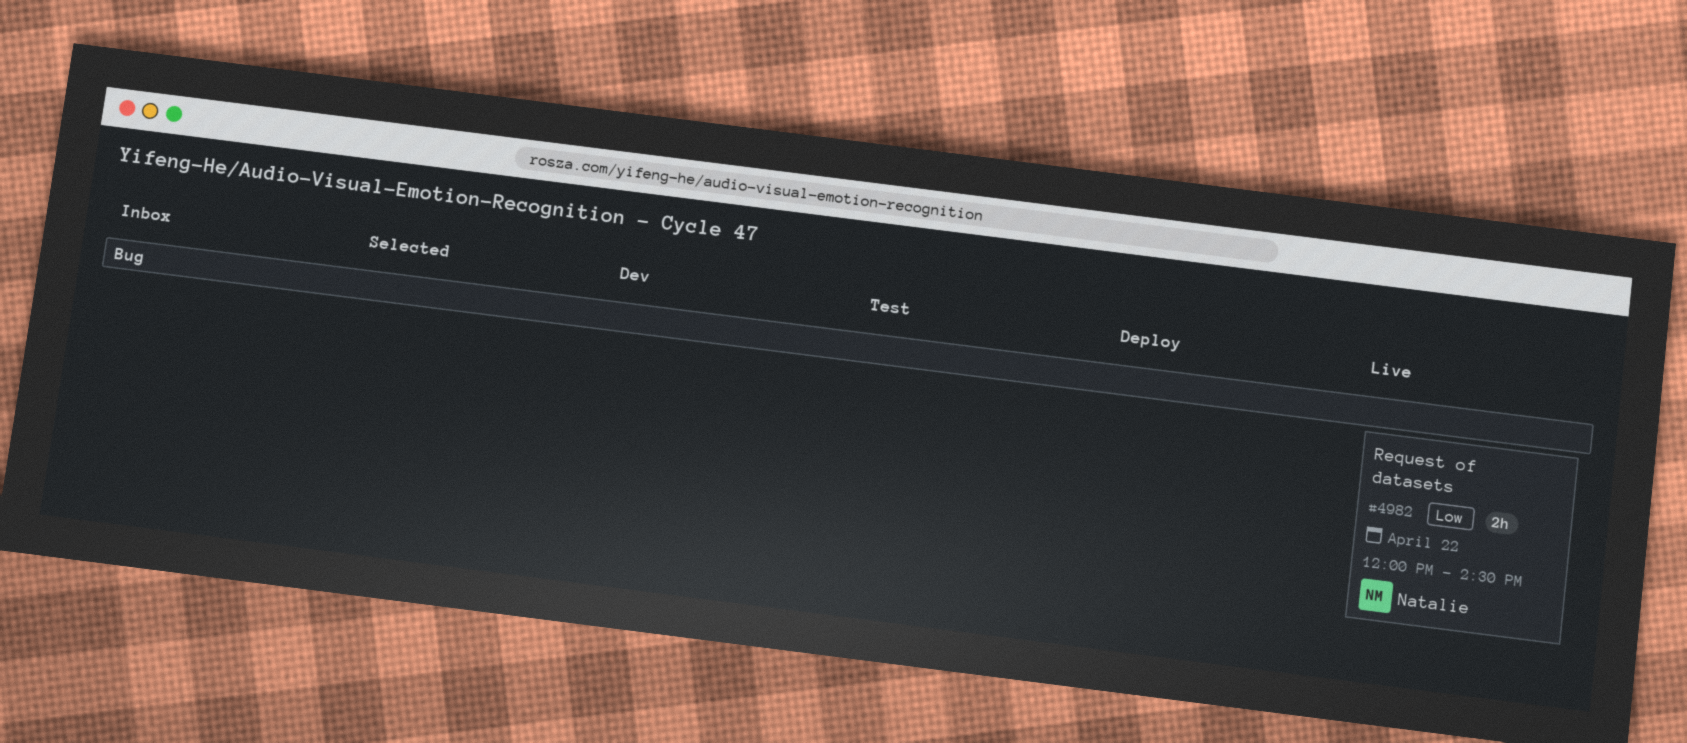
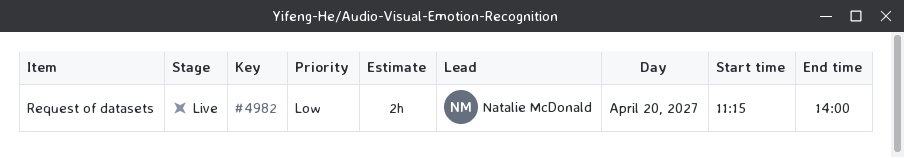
#4982, day: Apr 22 -> Apr 20
#4982, begins: 12:00 -> 11:15
#4982, ends: 14:30 -> 14:00

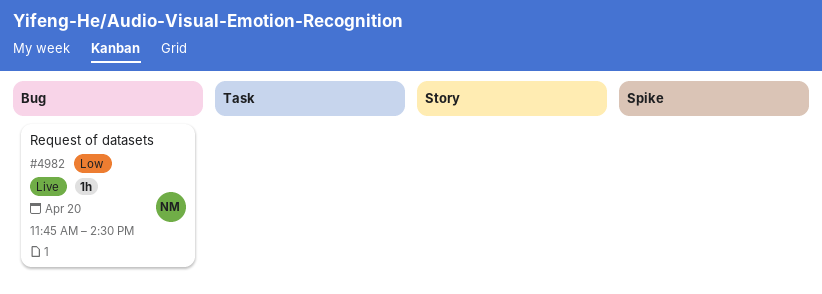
#4982, estimate: 2h -> 1h
#4982, begins: 11:15 -> 11:45
#4982, ends: 14:00 -> 14:30

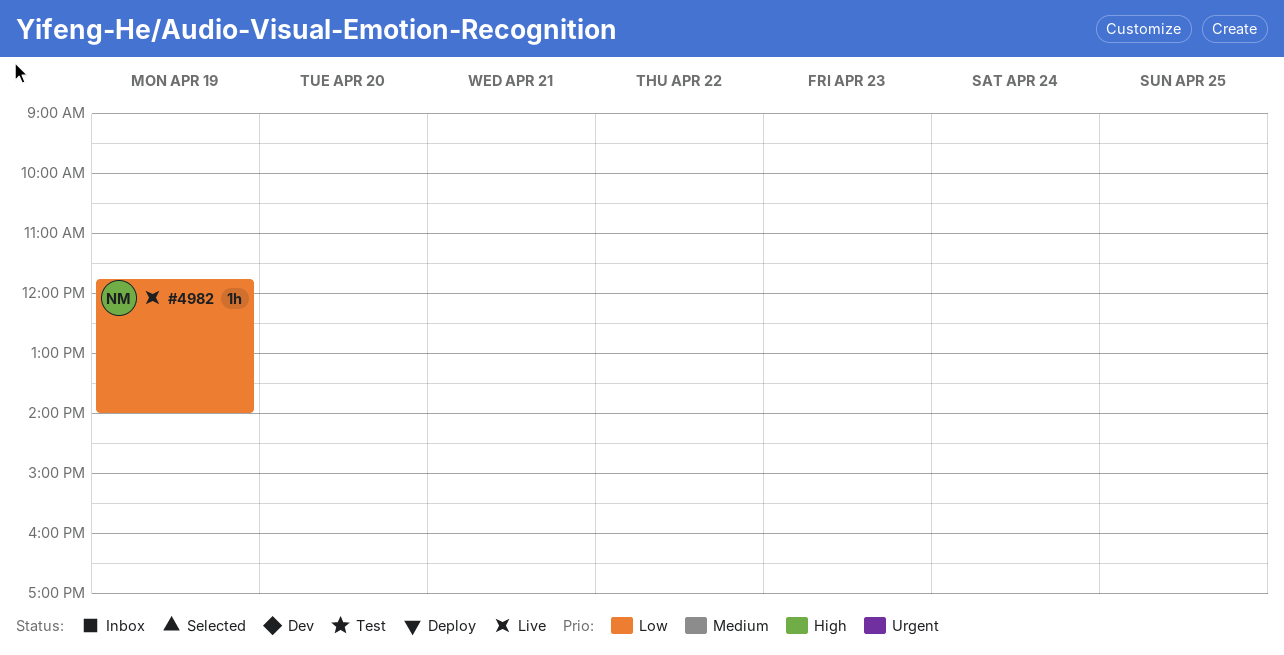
#4982, day: Apr 20 -> Apr 19
#4982, ends: 14:30 -> 14:00

